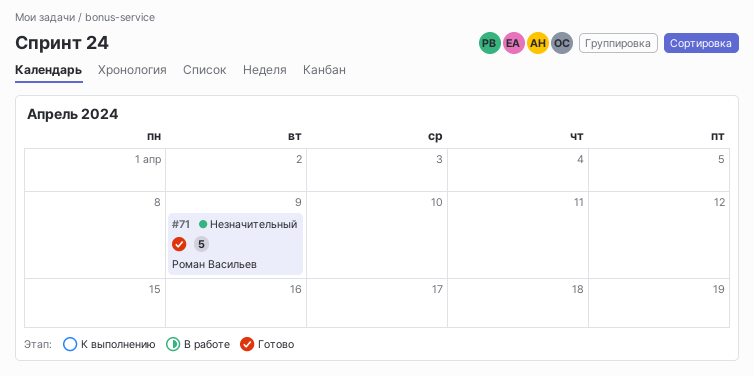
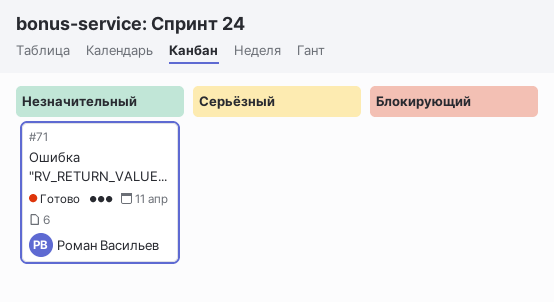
#71, estimate: 5 -> 3
#71, due: Apr 9 -> Apr 11

